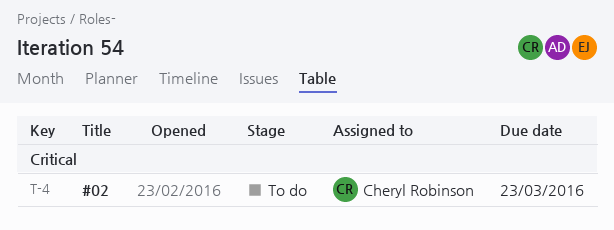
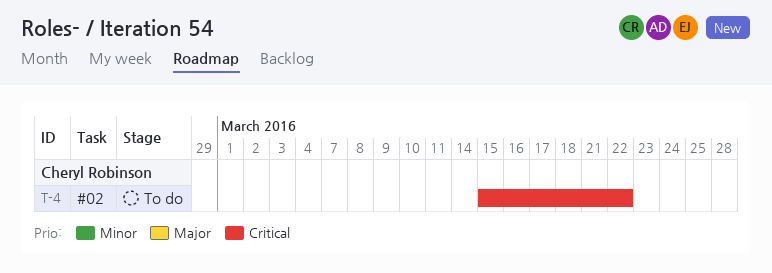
T-4, due: Mar 23 -> Mar 22

